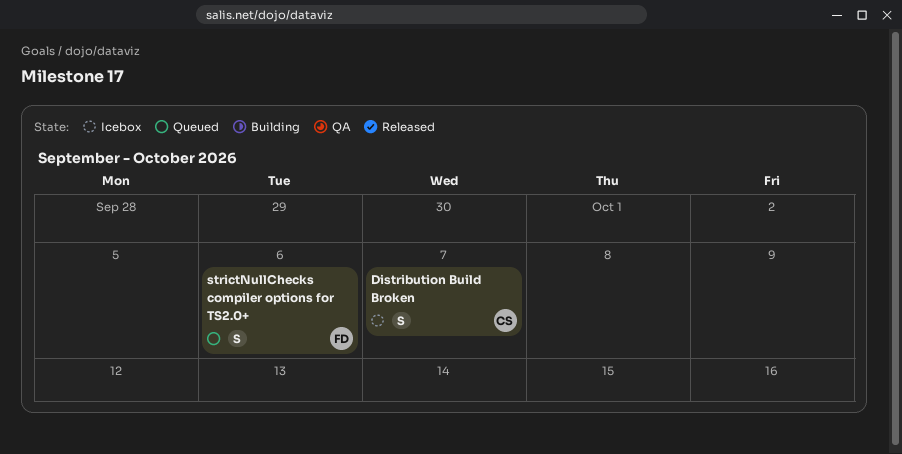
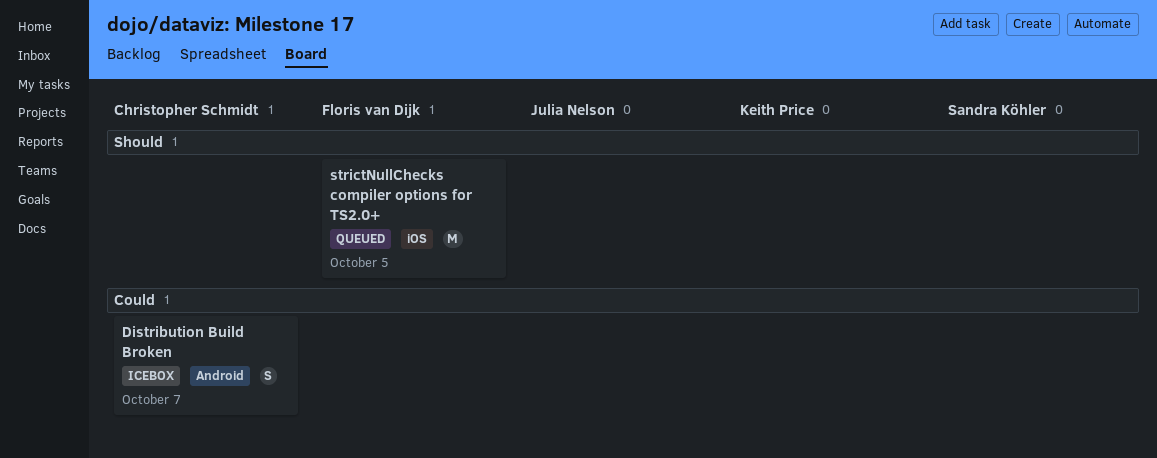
strictNullChecks compiler options for TS2.0+, estimate: S -> M
strictNullChecks compiler options for TS2.0+, due: Oct 6 -> Oct 5

